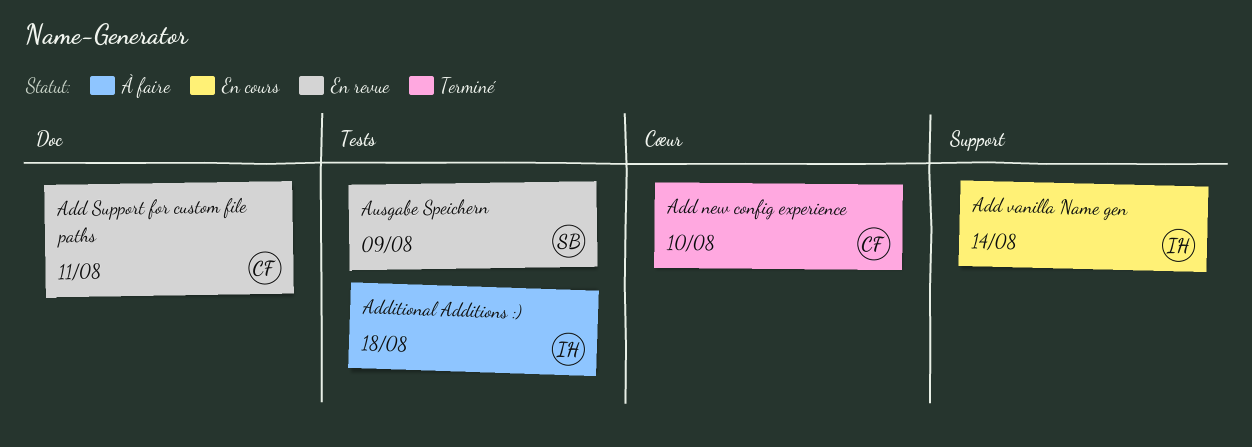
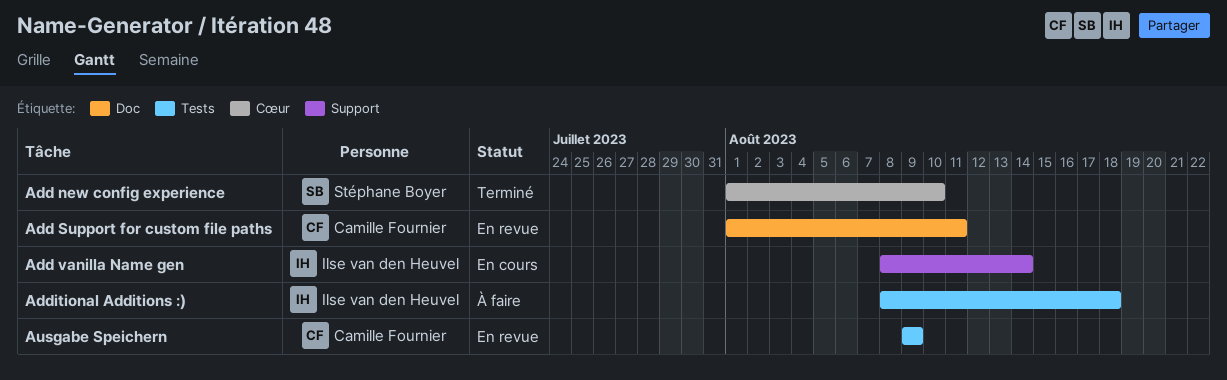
Add new config experience, owner: Camille Fournier -> Stéphane Boyer
Ausgabe Speichern, owner: Stéphane Boyer -> Camille Fournier

